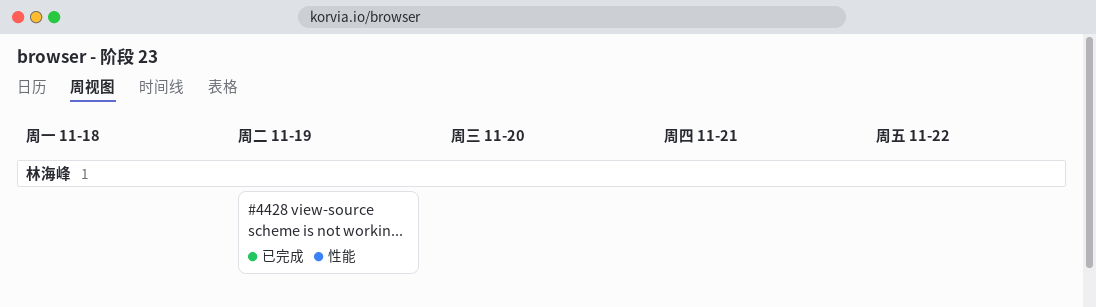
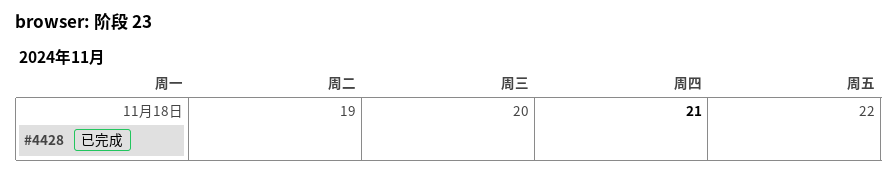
#4428, due: Nov 19 -> Nov 18

